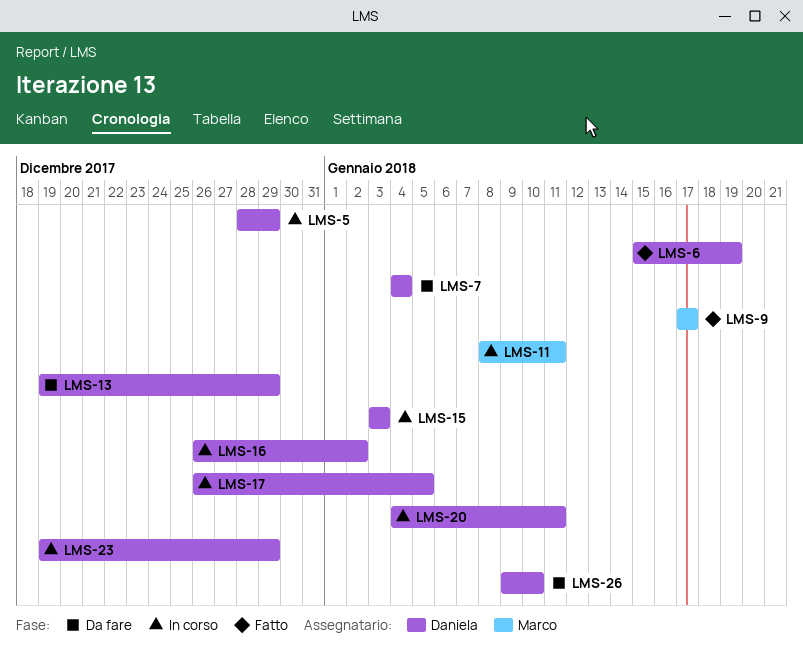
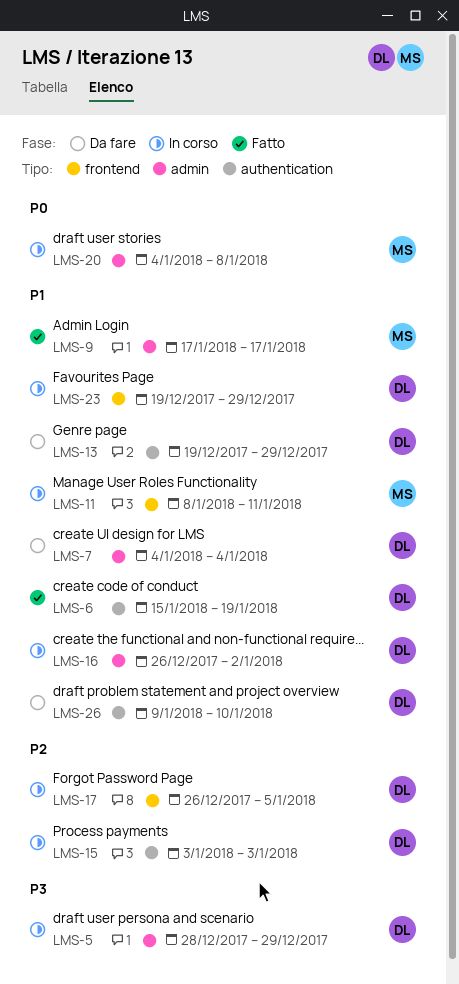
LMS-20, owner: Daniela -> Marco
LMS-20, due: Jan 11 -> Jan 8

